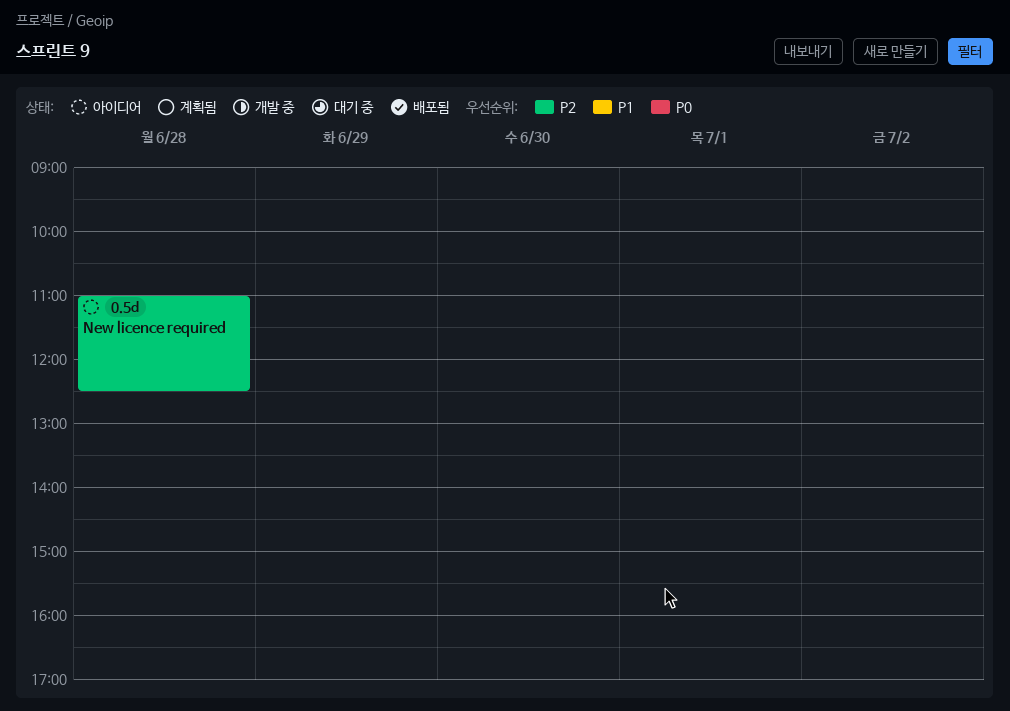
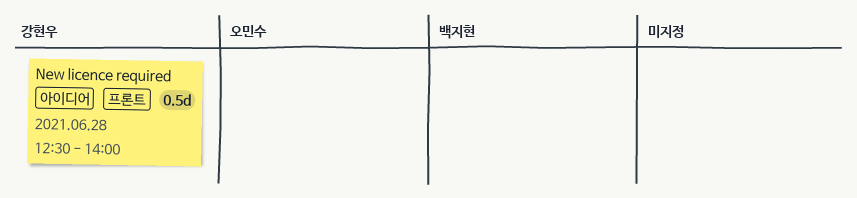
New licence required, begins: 11:00 -> 12:30
New licence required, ends: 12:30 -> 14:00

